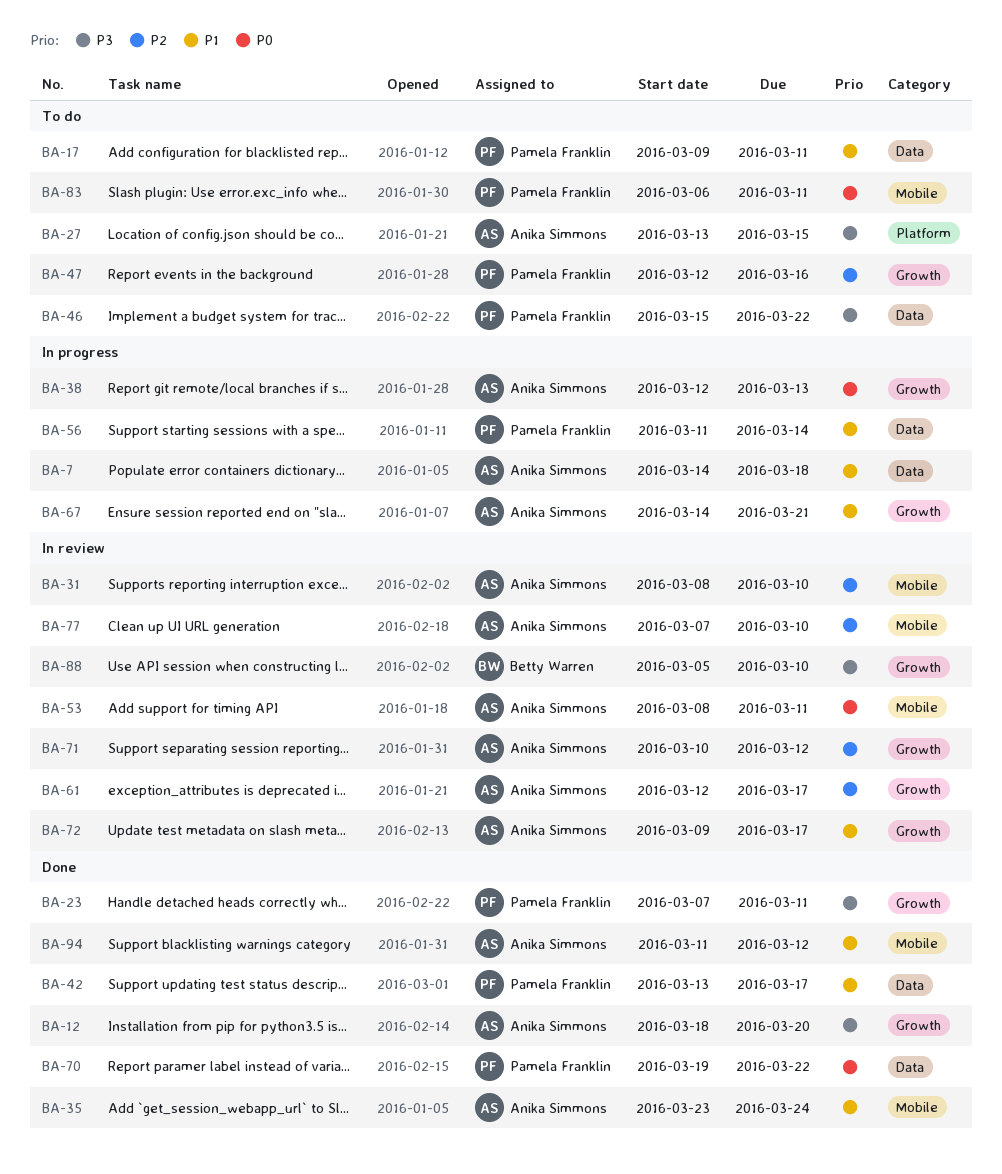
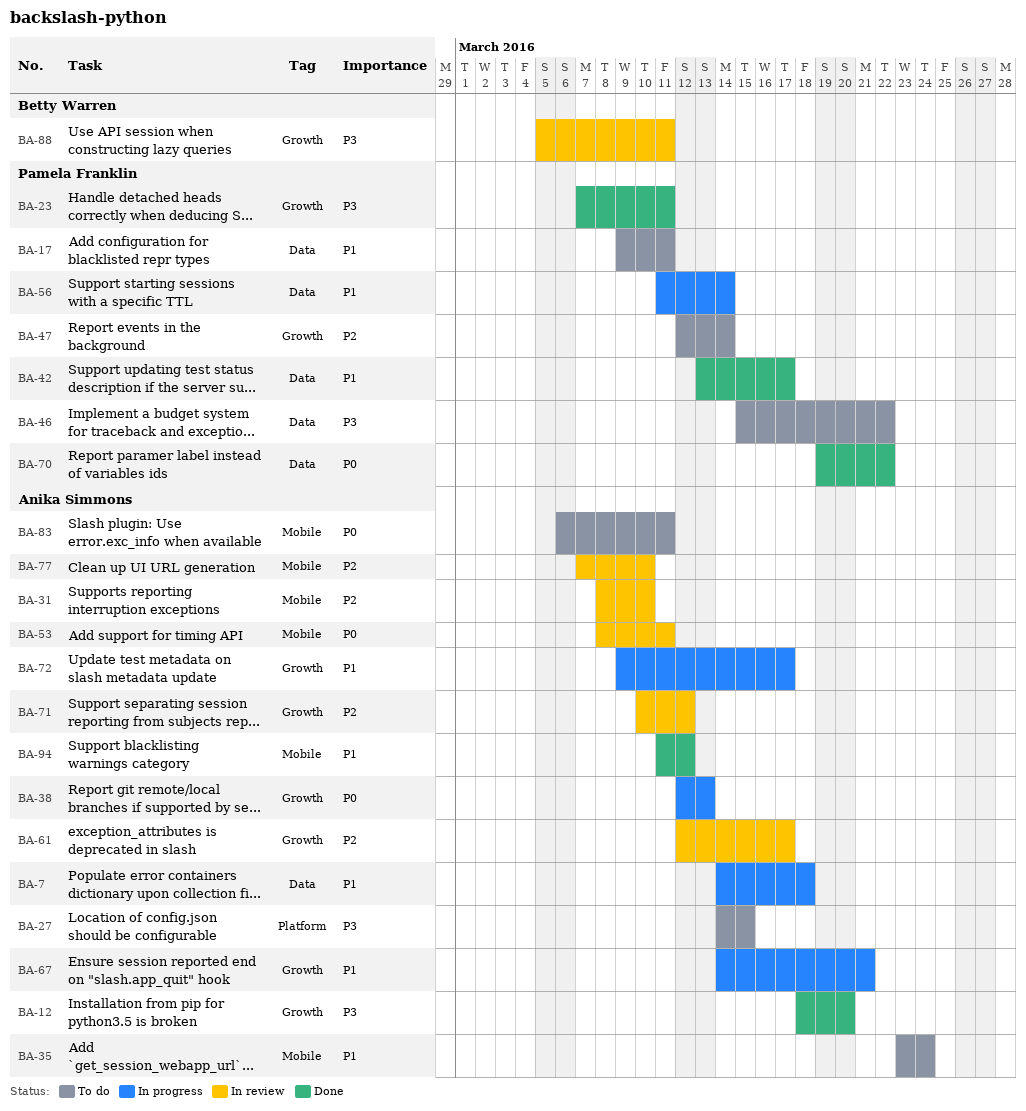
BA-27, start: Mar 13 -> Mar 14
BA-35, status: Done -> To do
BA-47, due: Mar 16 -> Mar 14
BA-72, status: In review -> In progress
BA-83, owner: Pamela Franklin -> Anika Simmons
BA-88, due: Mar 10 -> Mar 11

